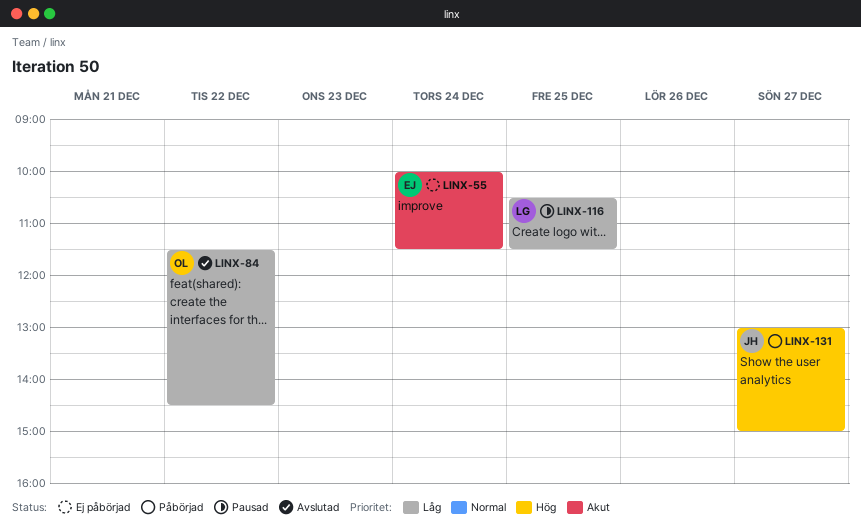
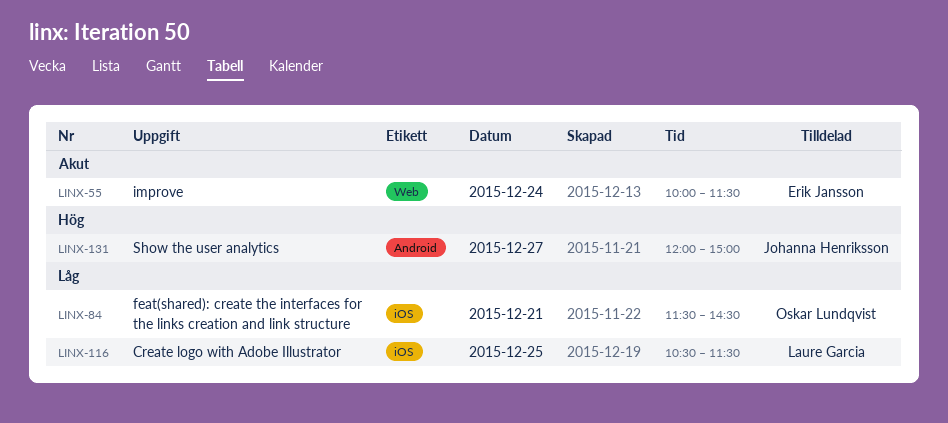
LINX-84, day: Dec 22 -> Dec 21
LINX-131, begins: 13:00 -> 12:00

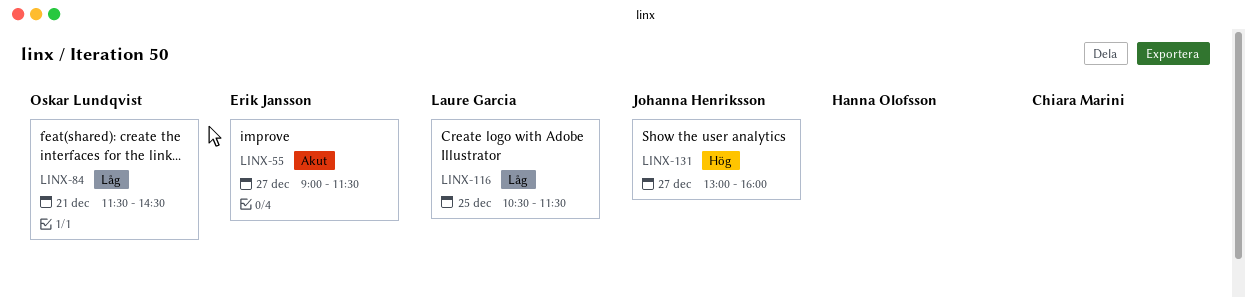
LINX-55, day: Dec 24 -> Dec 27
LINX-55, begins: 10:00 -> 09:00
LINX-131, begins: 12:00 -> 13:00
LINX-131, ends: 15:00 -> 16:00

